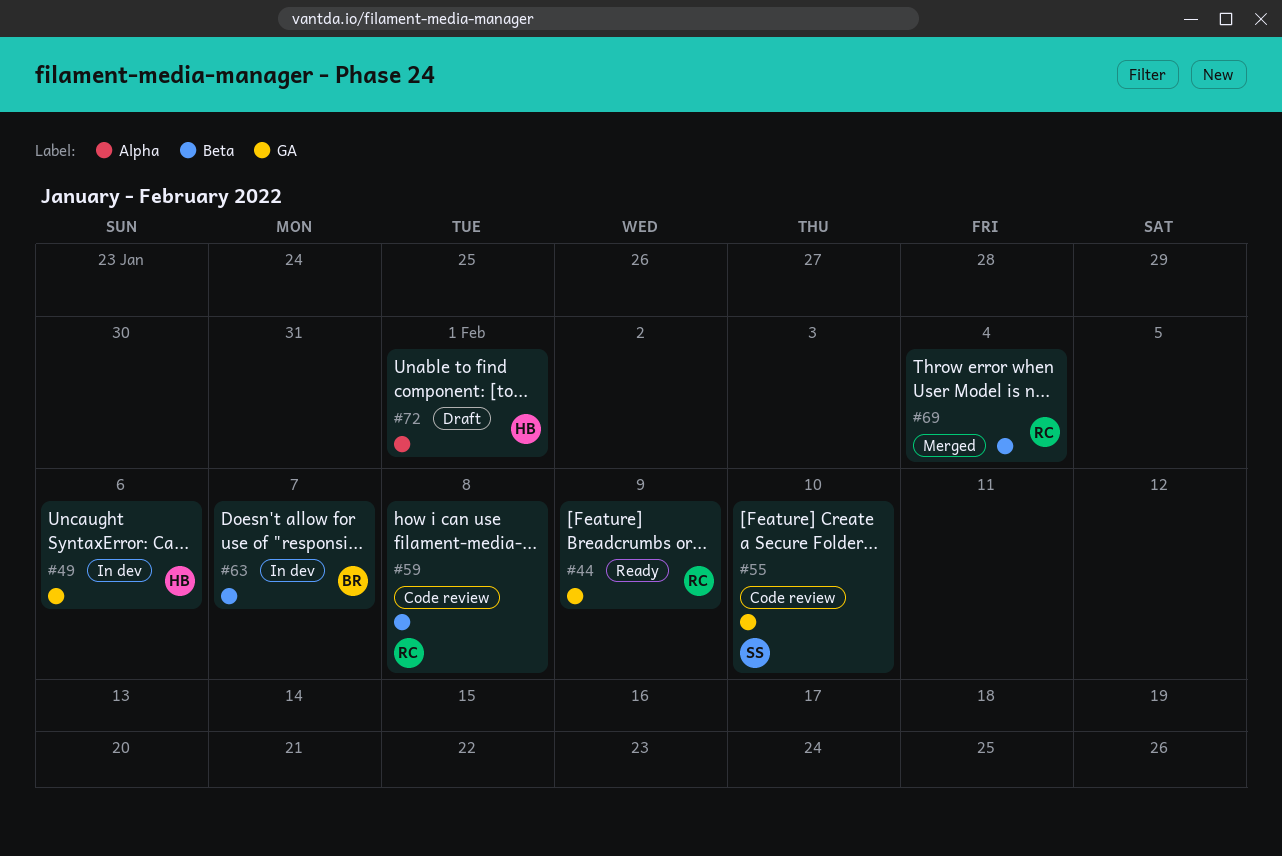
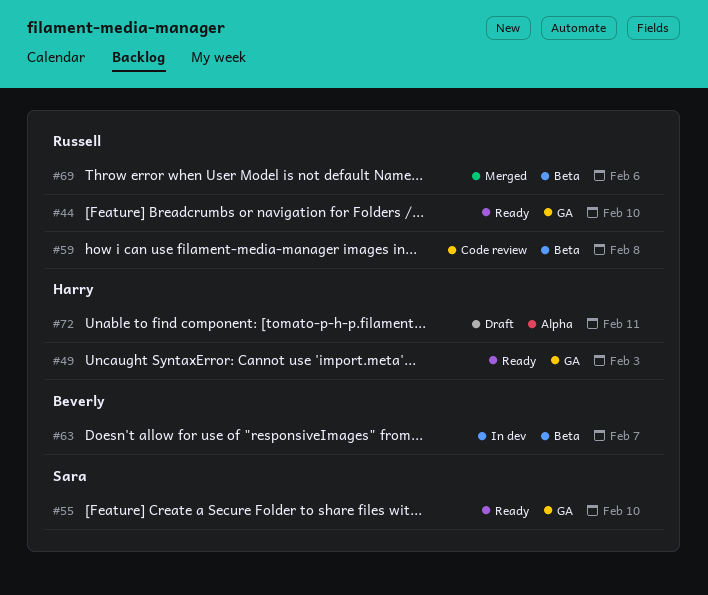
#44, due: Feb 9 -> Feb 10
#49, status: In dev -> Ready
#49, due: Feb 6 -> Feb 3
#55, status: Code review -> Ready
#69, due: Feb 4 -> Feb 6
#72, due: Feb 1 -> Feb 11

